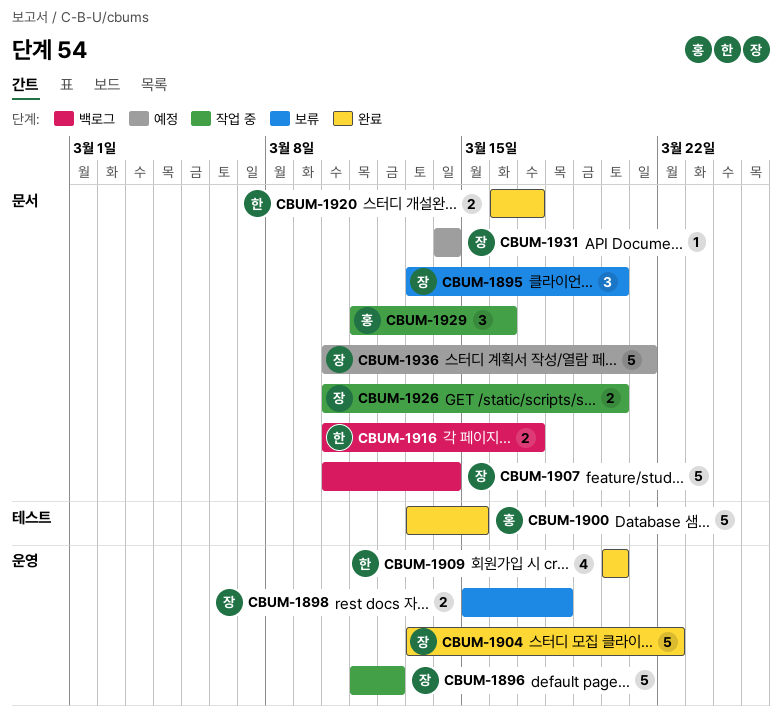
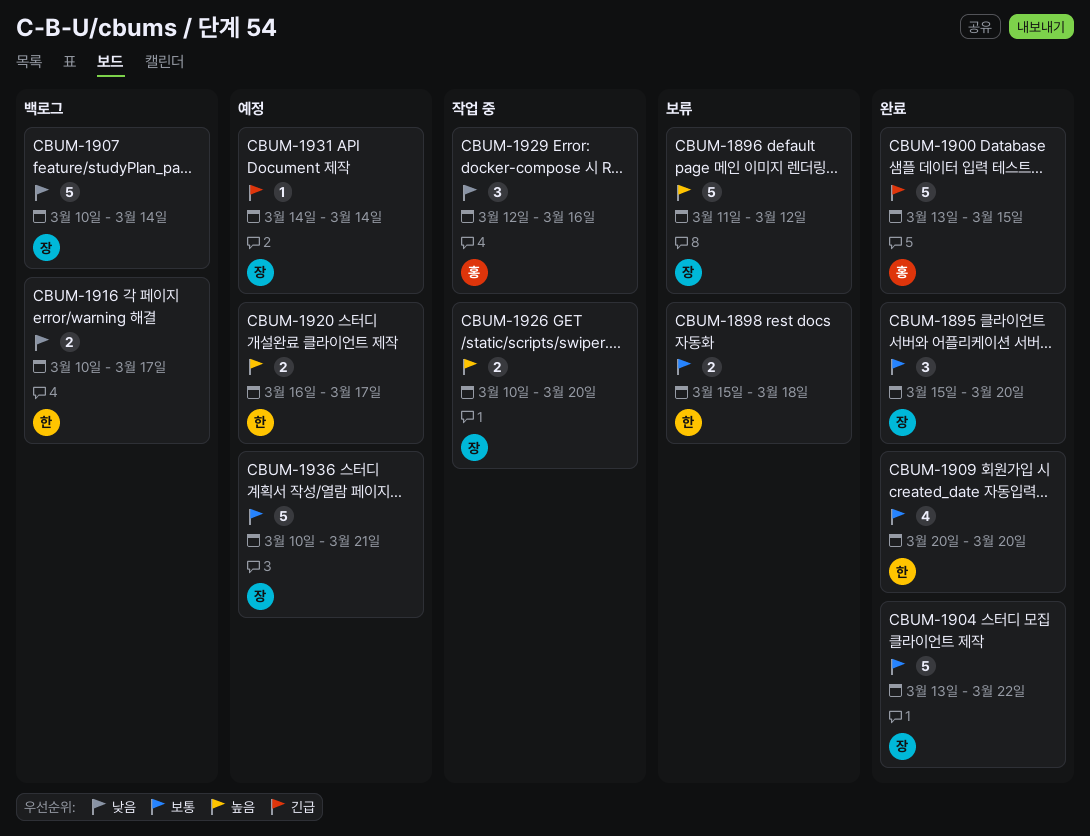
CBUM-1895, status: 보류 -> 완료
CBUM-1895, start: Mar 13 -> Mar 15
CBUM-1896, status: 작업 중 -> 보류
CBUM-1898, owner: 장 -> 한
CBUM-1920, status: 완료 -> 예정
CBUM-1929, start: Mar 11 -> Mar 12

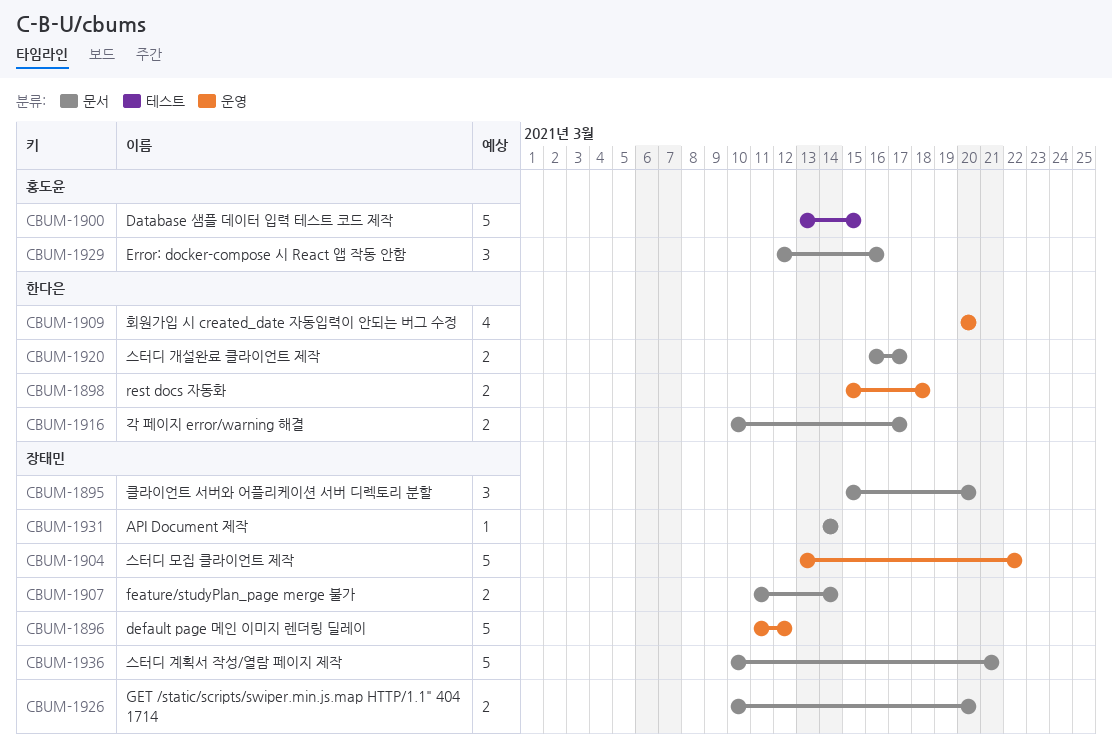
CBUM-1907, estimate: 5 -> 2
CBUM-1907, start: Mar 10 -> Mar 11

